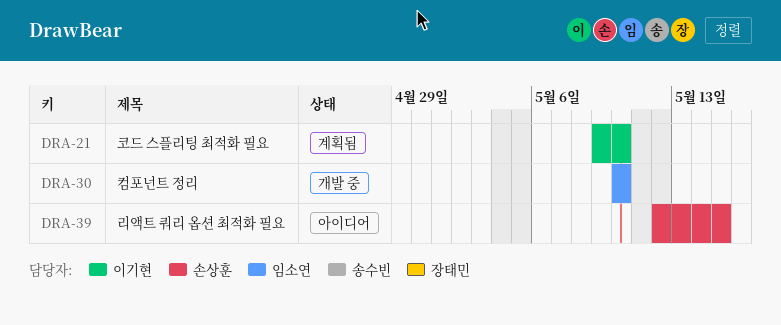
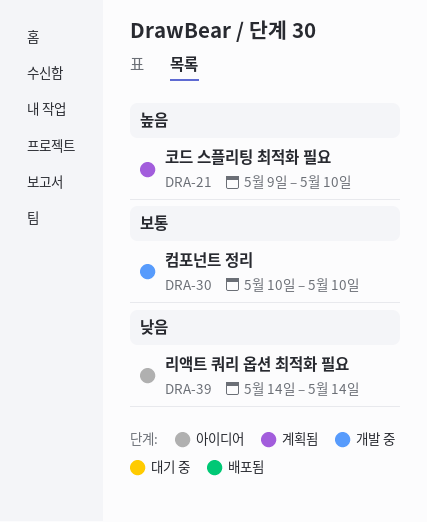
DRA-39, start: May 12 -> May 14
DRA-39, due: May 15 -> May 14

